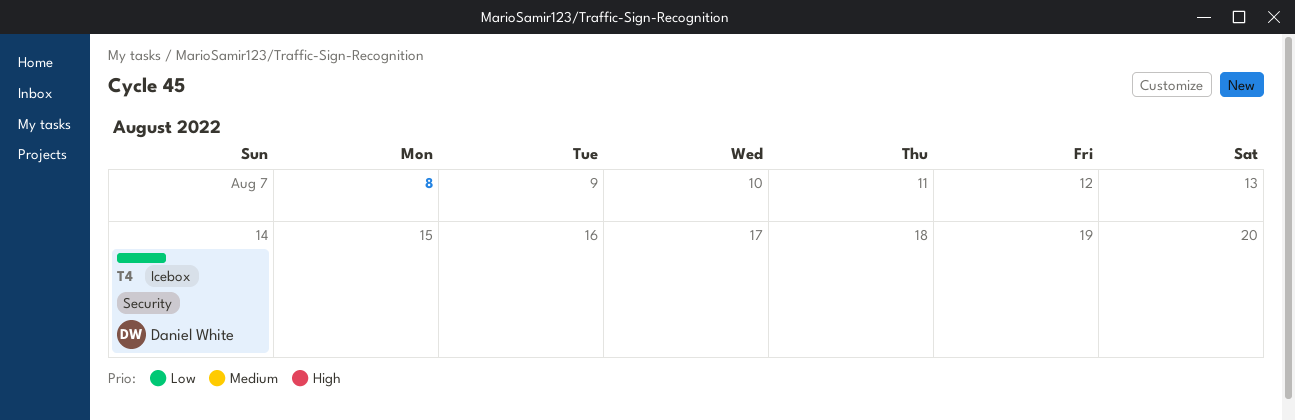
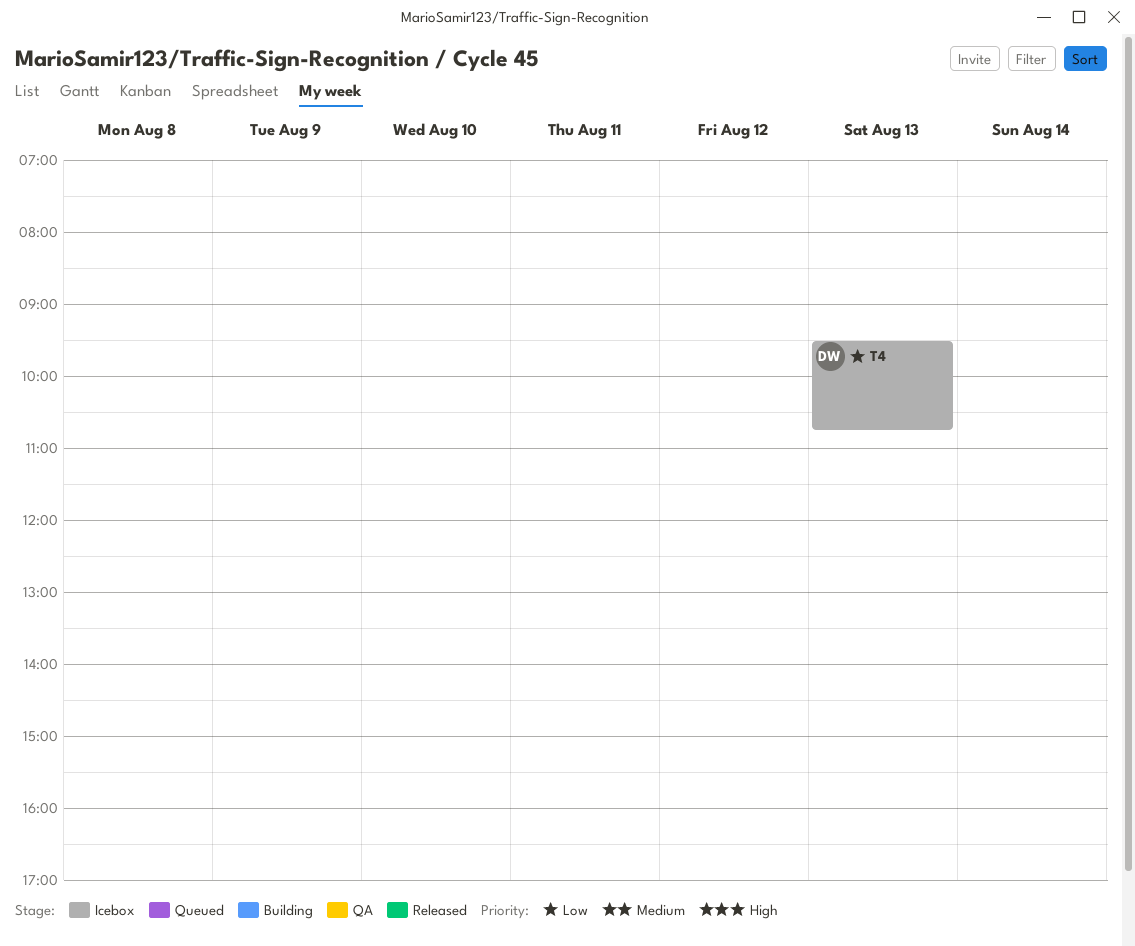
T4, day: Aug 14 -> Aug 13

